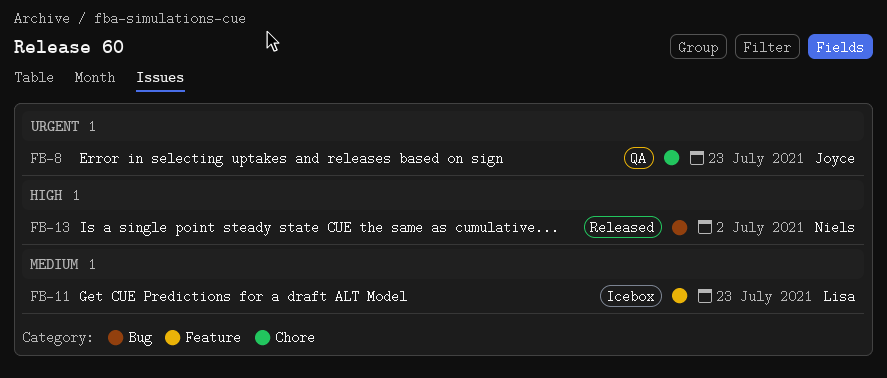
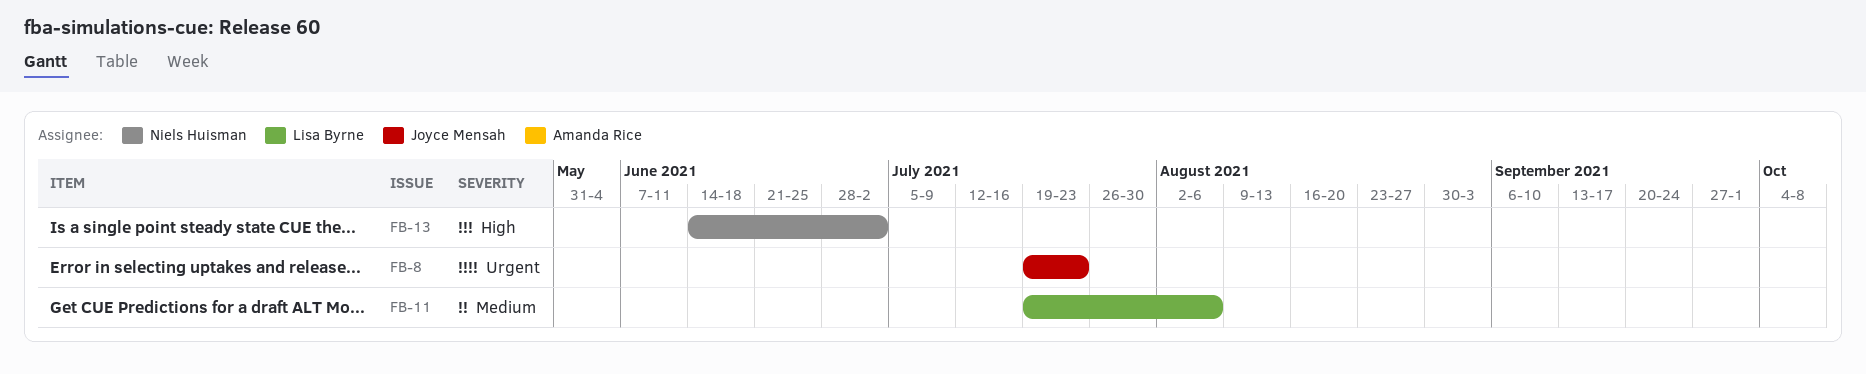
FB-11, due: Jul 23 -> Aug 6

